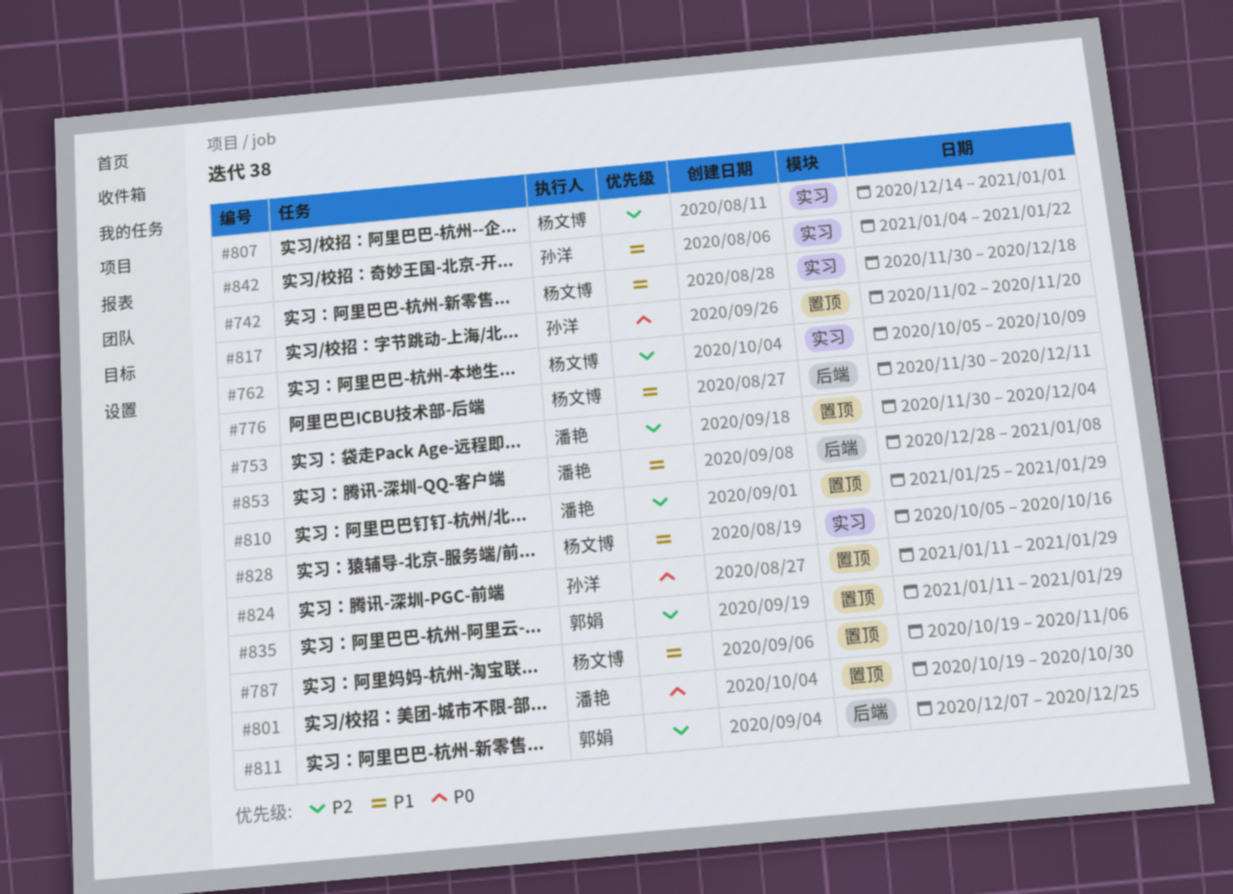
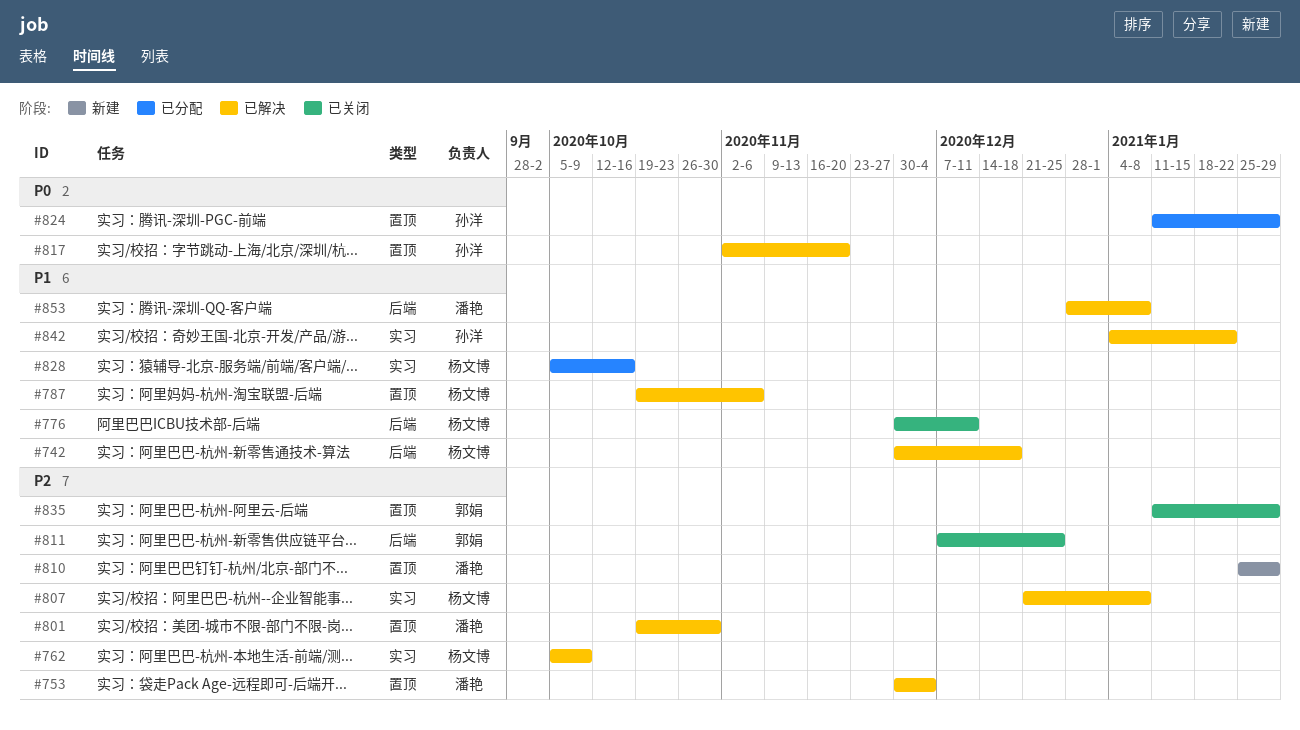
#742, label: 实习 -> 后端
#801, priority: P0 -> P2
#807, start: Dec 14 -> Dec 21
#807, due: Jan 1 -> Jan 8

